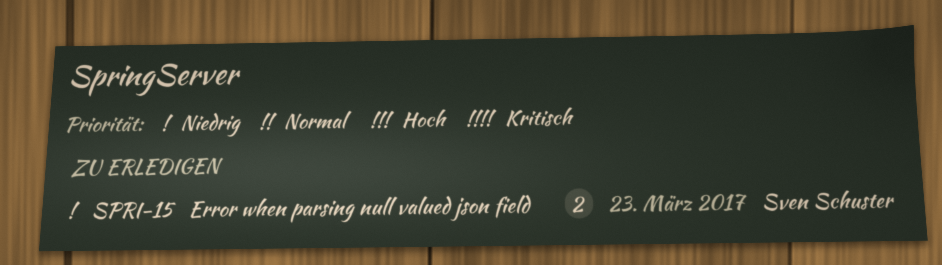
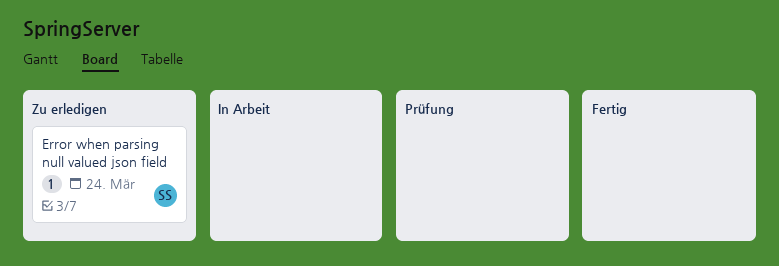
Error when parsing null valued json field, estimate: 2 -> 1
Error when parsing null valued json field, due: Mar 23 -> Mar 24

